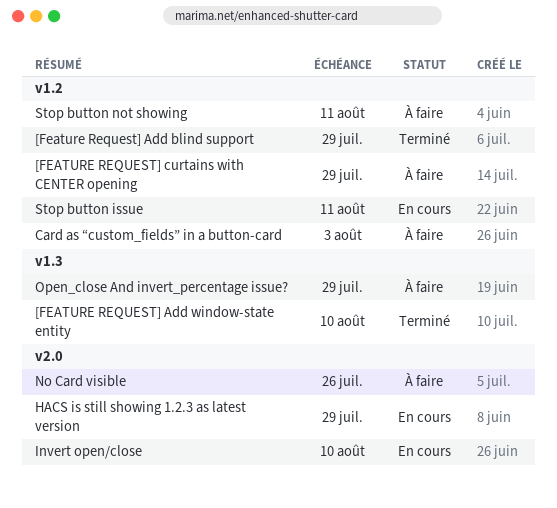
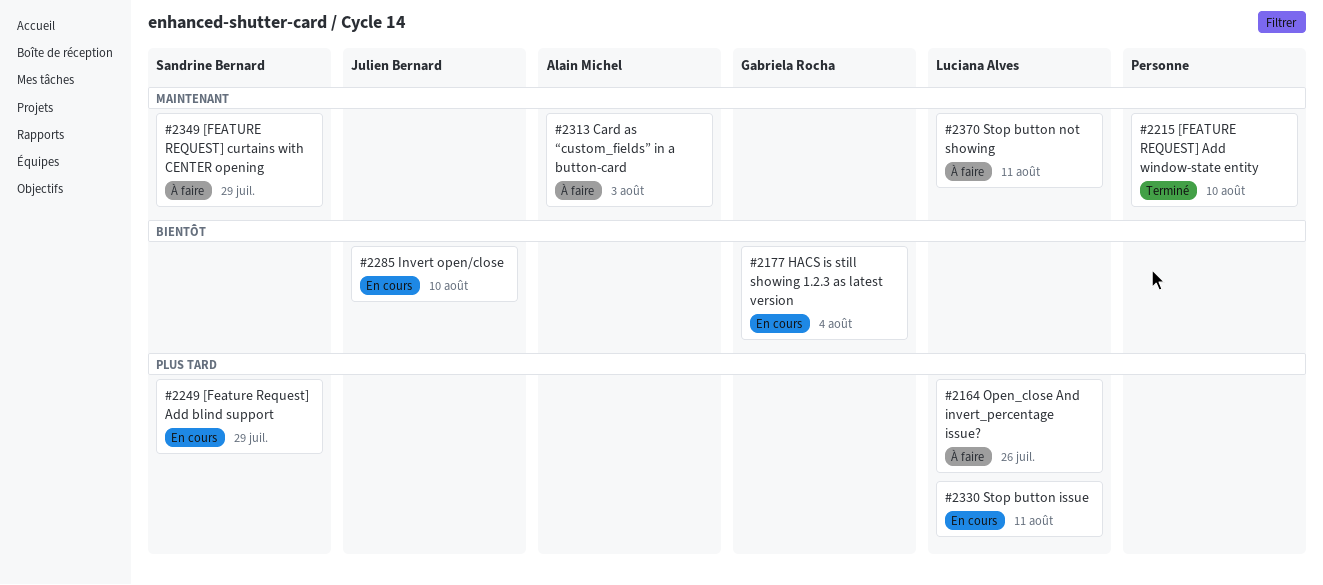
[Feature Request] Add blind support, status: Terminé -> En cours
HACS is still showing 1.2.3 as latest version, due: Jul 29 -> Aug 4
No Card visible: present -> none
Open_close And invert_percentage issue?, due: Jul 29 -> Jul 26

